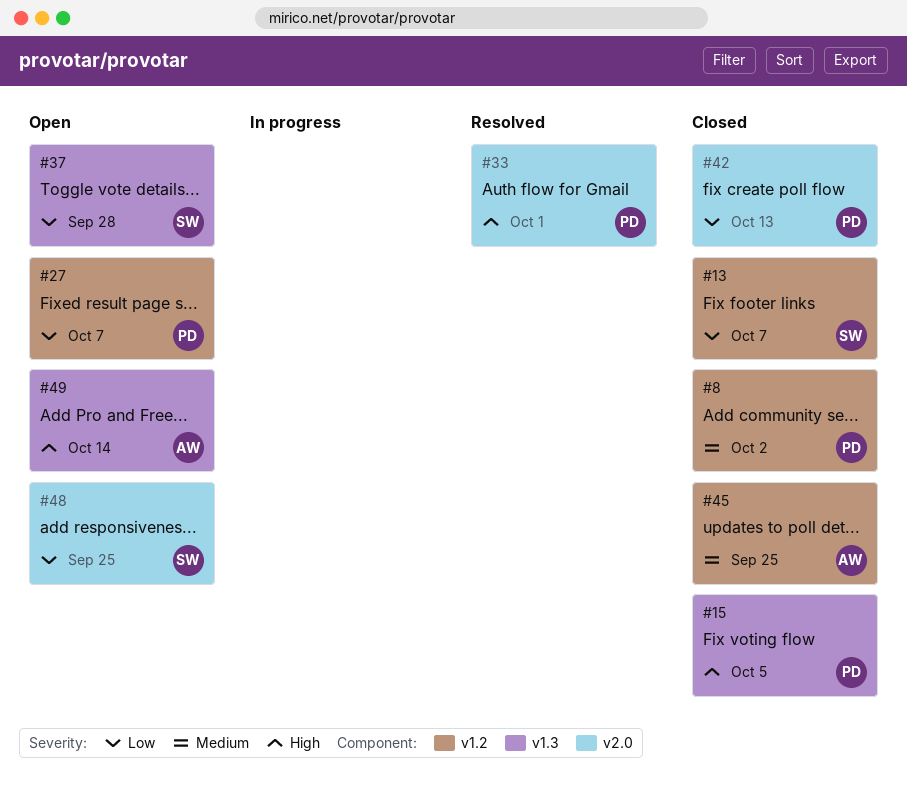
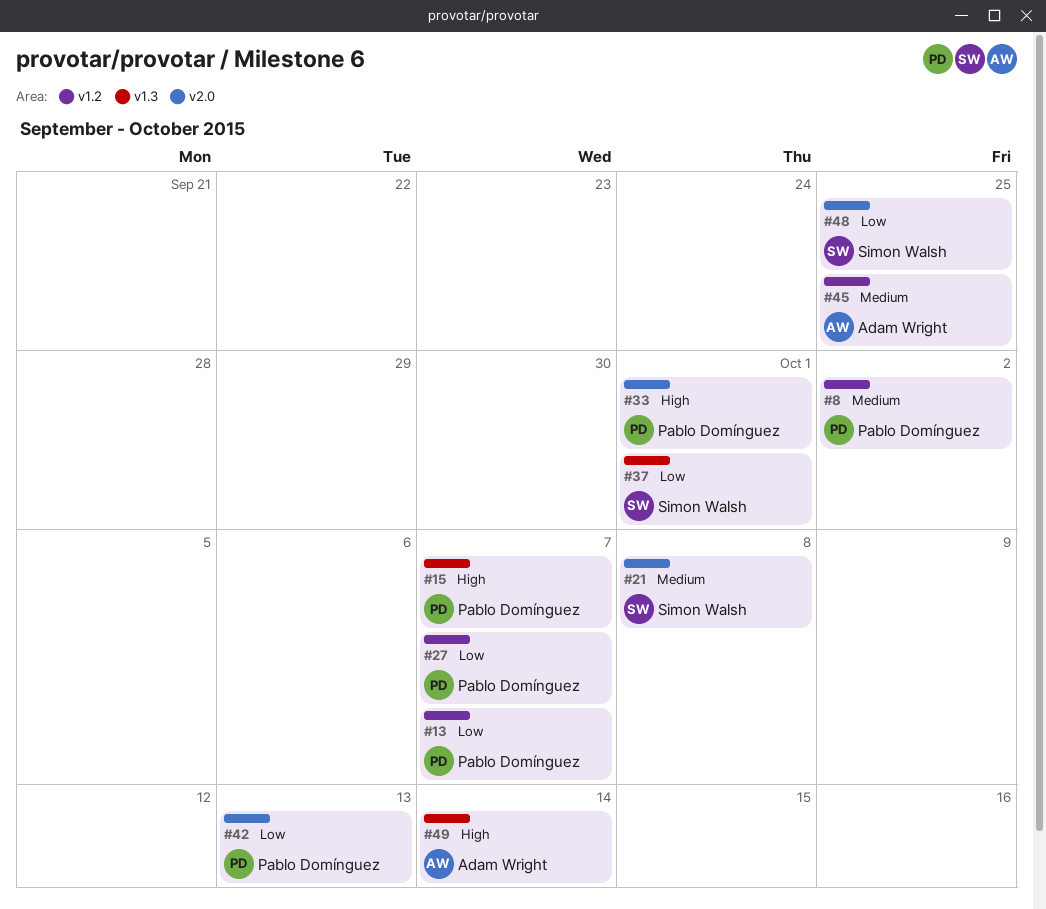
#13, owner: Simon Walsh -> Pablo Domínguez
#15, due: Oct 5 -> Oct 7
#21: none -> present
#37, due: Sep 28 -> Oct 1

